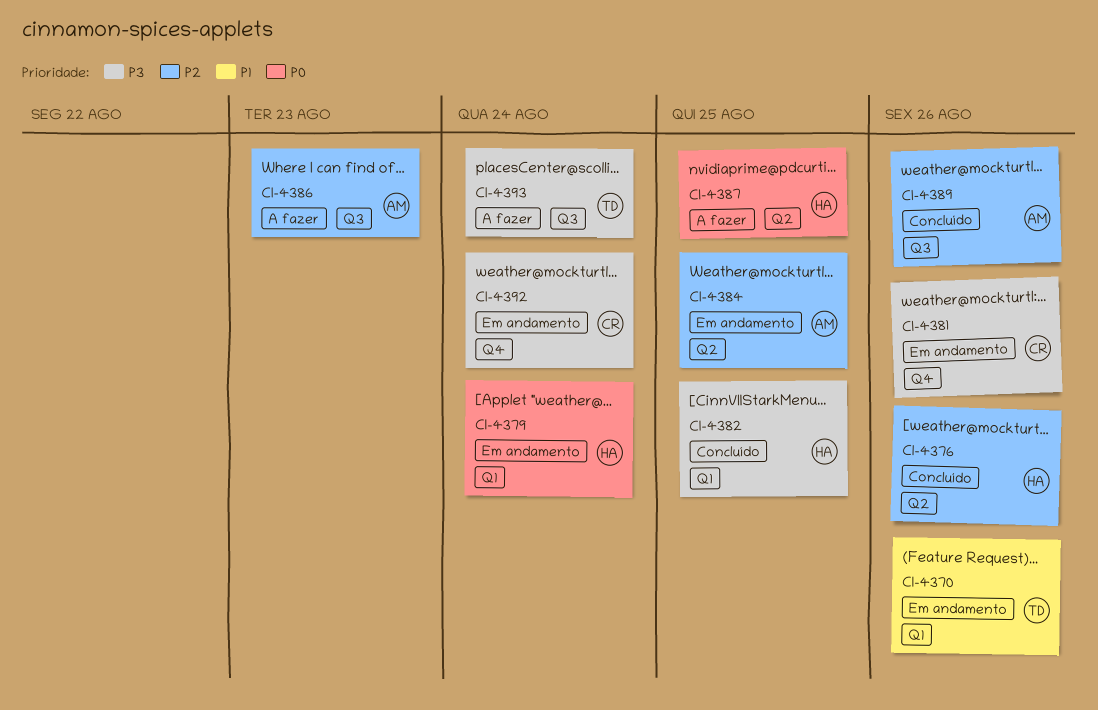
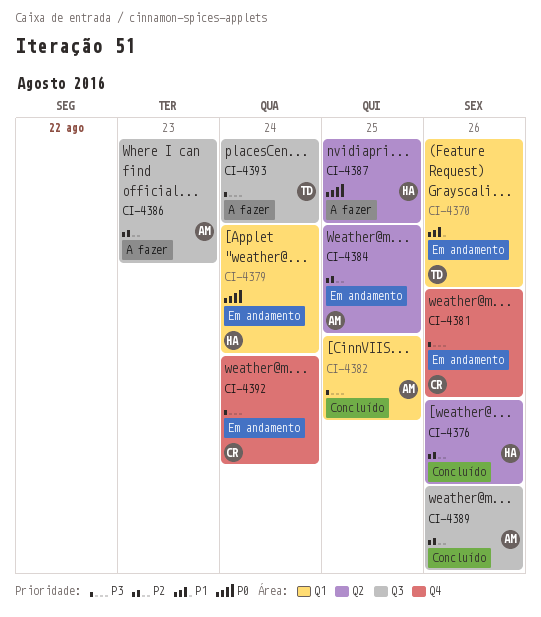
CI-4382, owner: HA -> AM

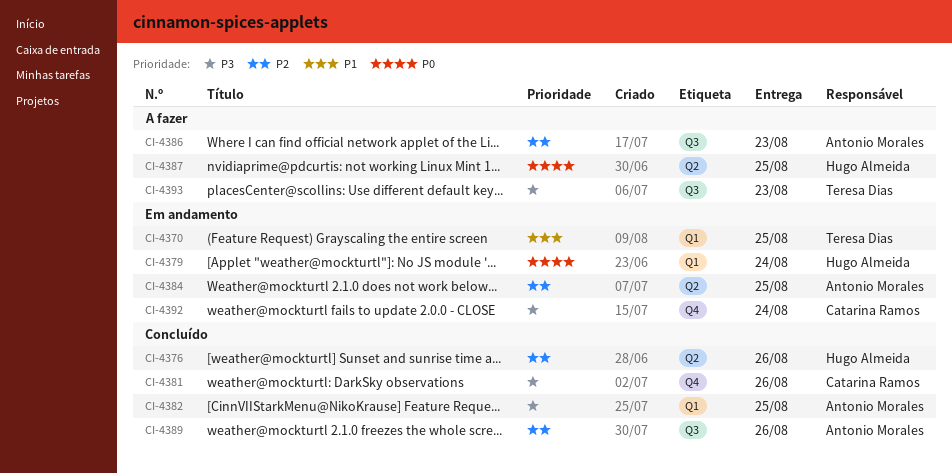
CI-4370, due: Aug 26 -> Aug 25
CI-4381, status: Em andamento -> Concluído
CI-4393, due: Aug 24 -> Aug 23

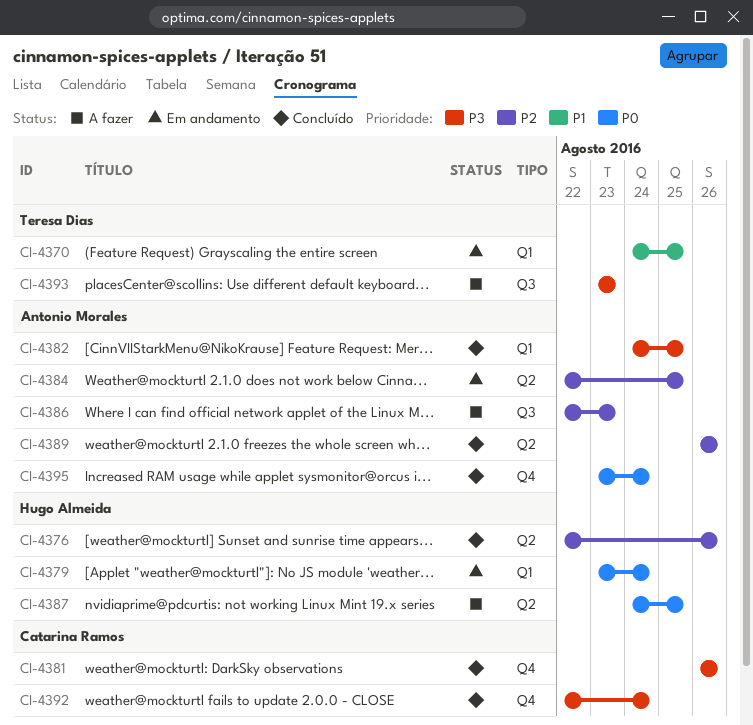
CI-4389, label: Q3 -> Q2
CI-4392, status: Em andamento -> Concluído
CI-4395: none -> present

